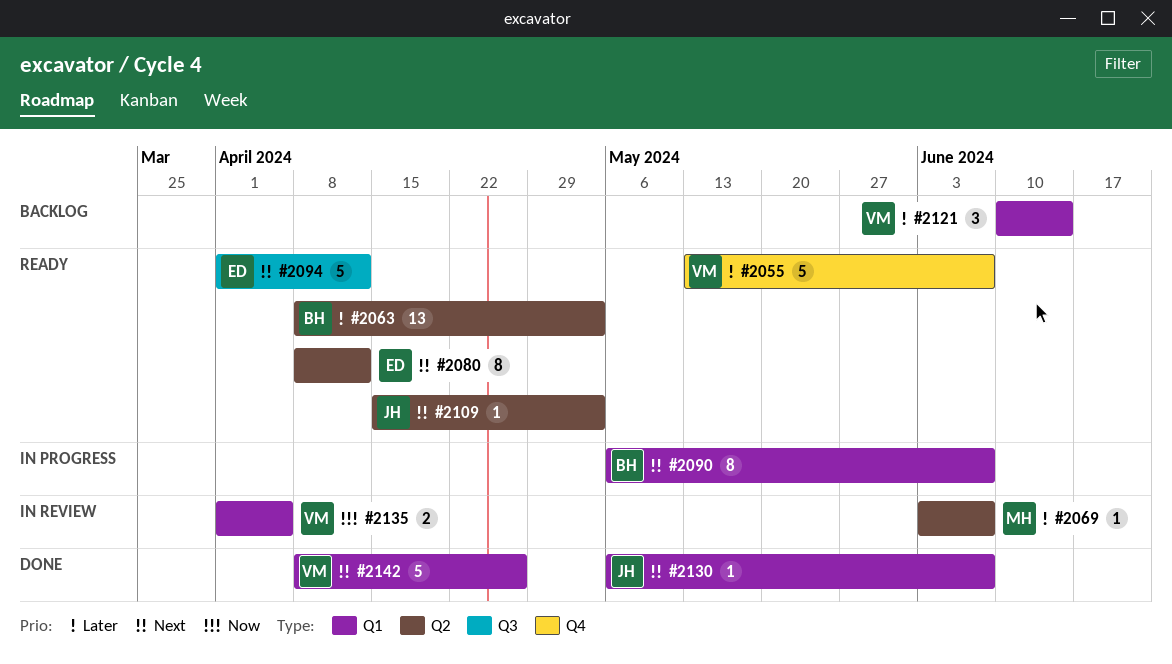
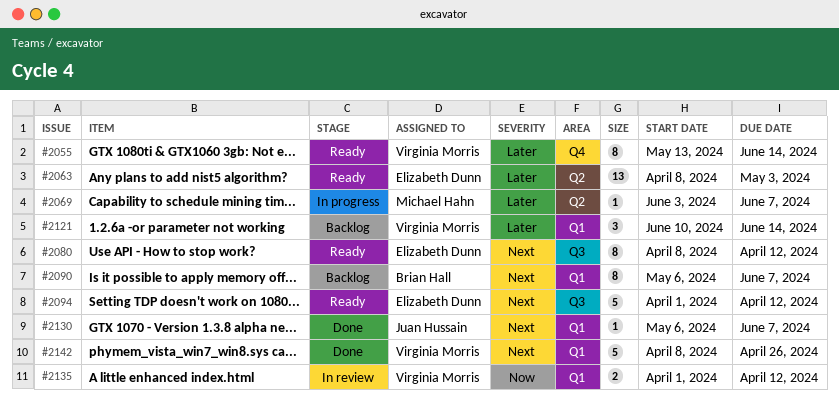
#2055, estimate: 5 -> 8
#2055, due: Jun 7 -> Jun 14
#2063, owner: Brian Hall -> Elizabeth Dunn
#2069, status: In review -> In progress
#2080, label: Q2 -> Q3
#2090, status: In progress -> Backlog
#2109: present -> none
#2135, due: Apr 5 -> Apr 12

